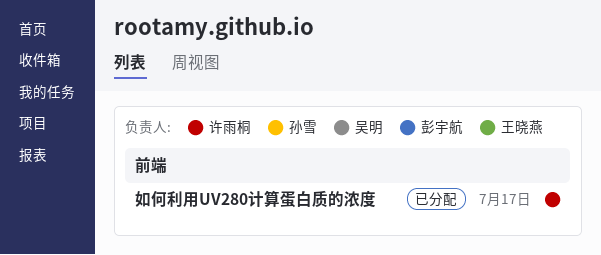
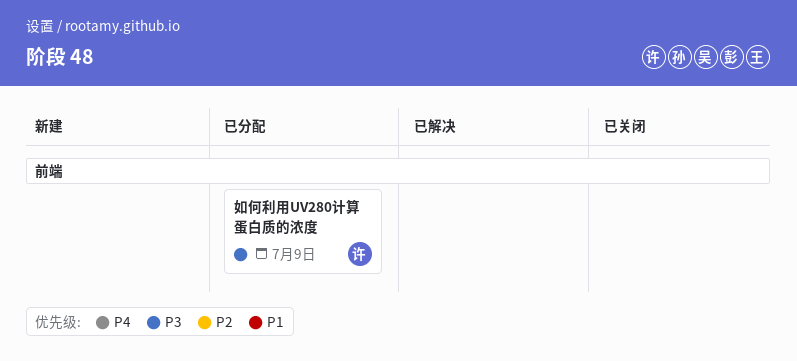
如何利用UV280计算蛋白质的浓度, due: Jul 17 -> Jul 9

